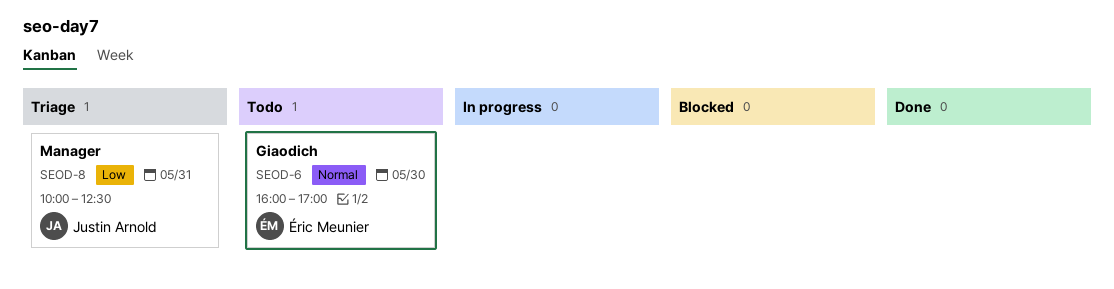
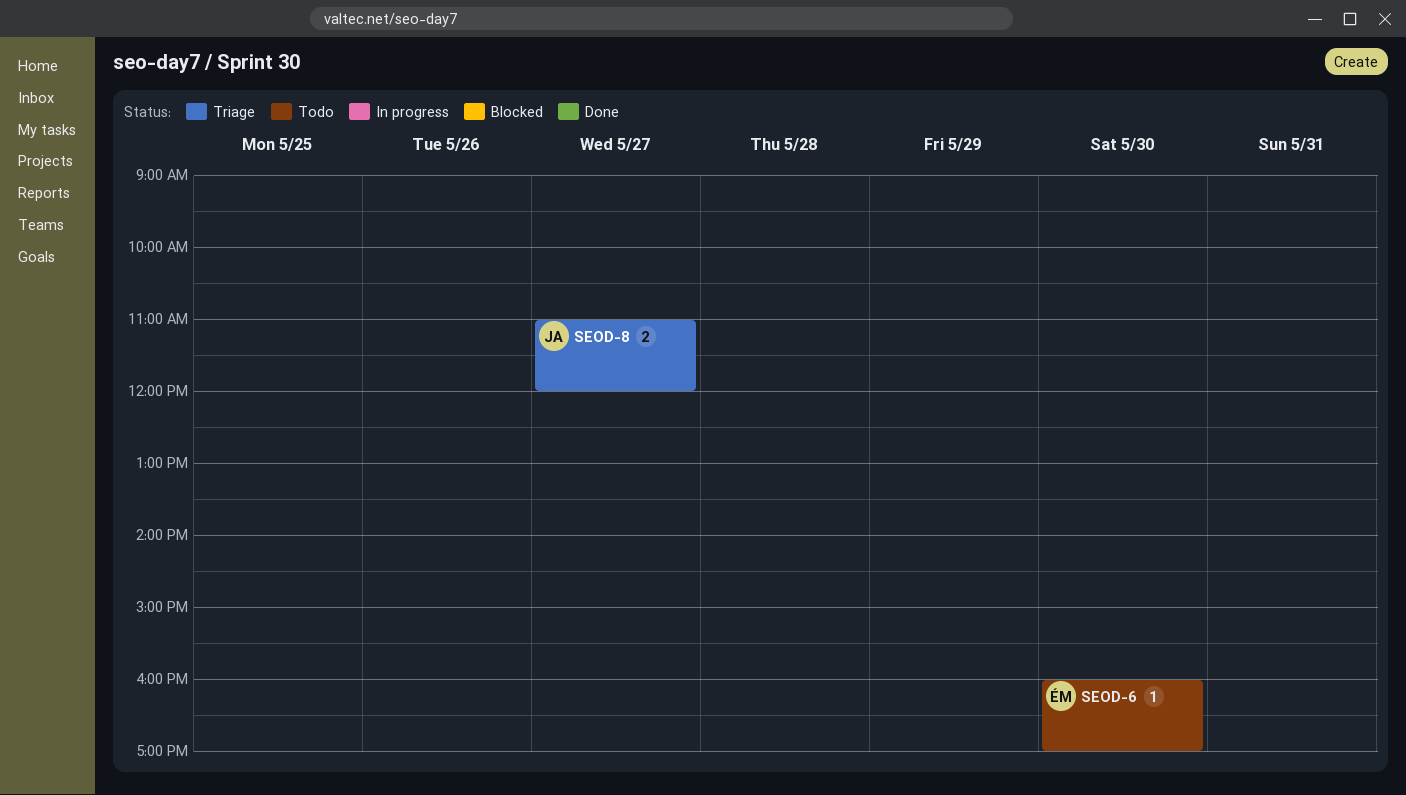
SEOD-8, day: May 31 -> May 27
SEOD-8, begins: 10:00 -> 11:00
SEOD-8, ends: 12:30 -> 12:00

